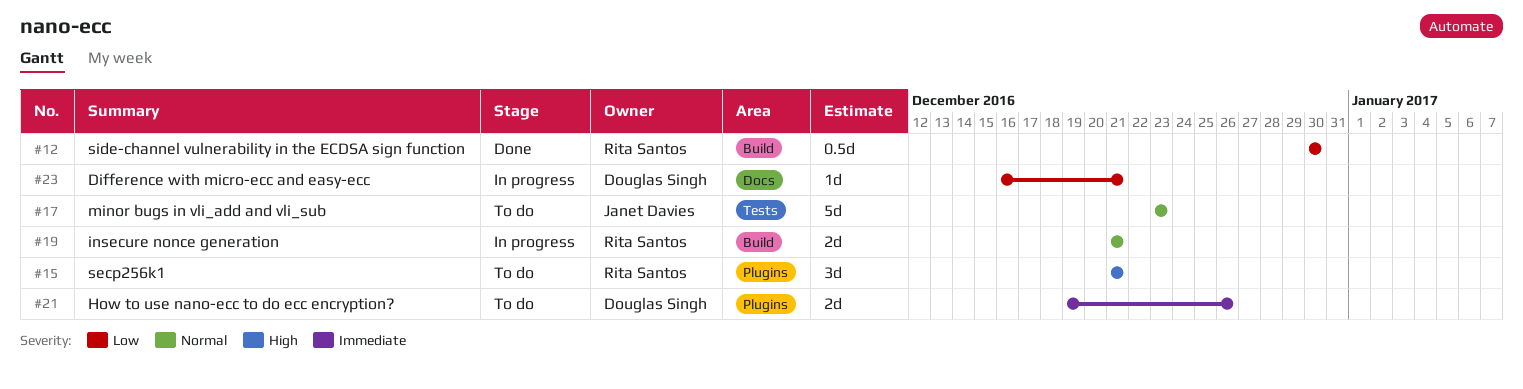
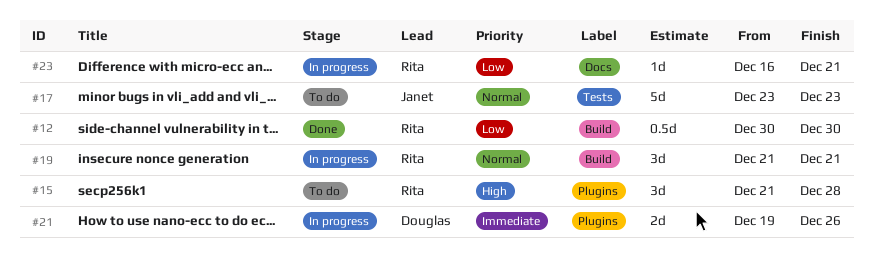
#15, due: Dec 21 -> Dec 28
#19, estimate: 2d -> 3d
#21, status: To do -> In progress
#23, owner: Douglas Singh -> Rita Santos

